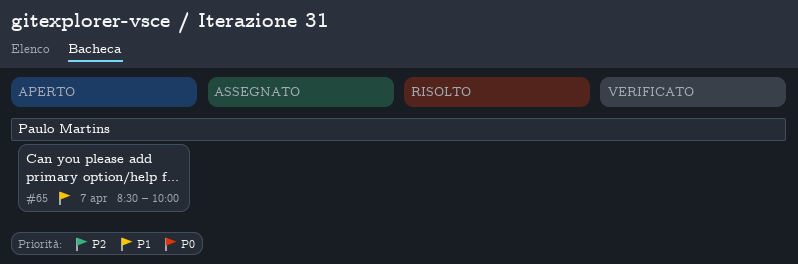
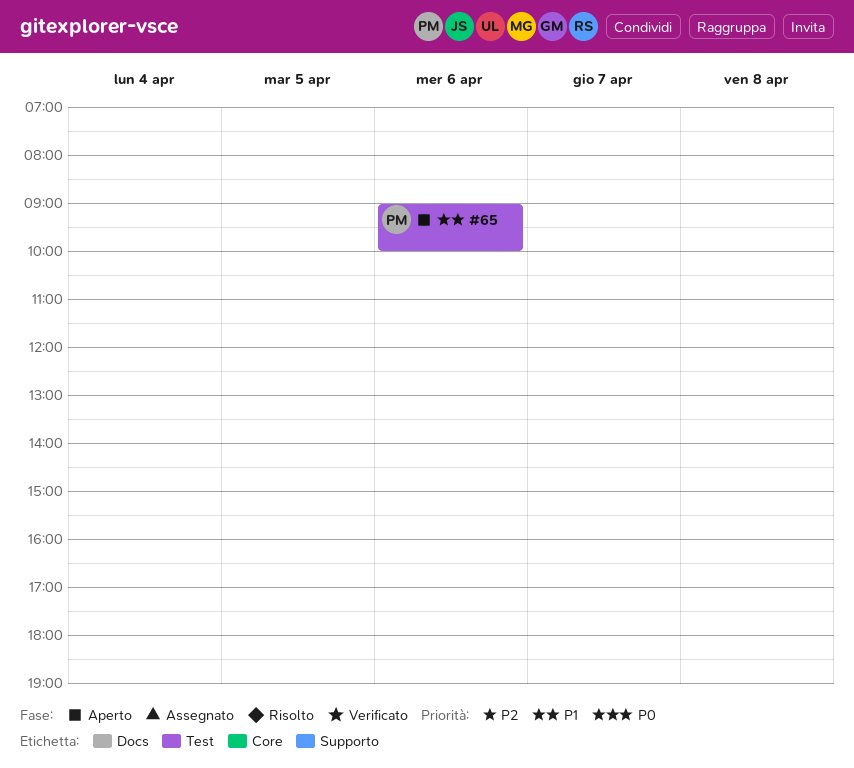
#65, day: Apr 7 -> Apr 6
#65, begins: 08:30 -> 09:00

